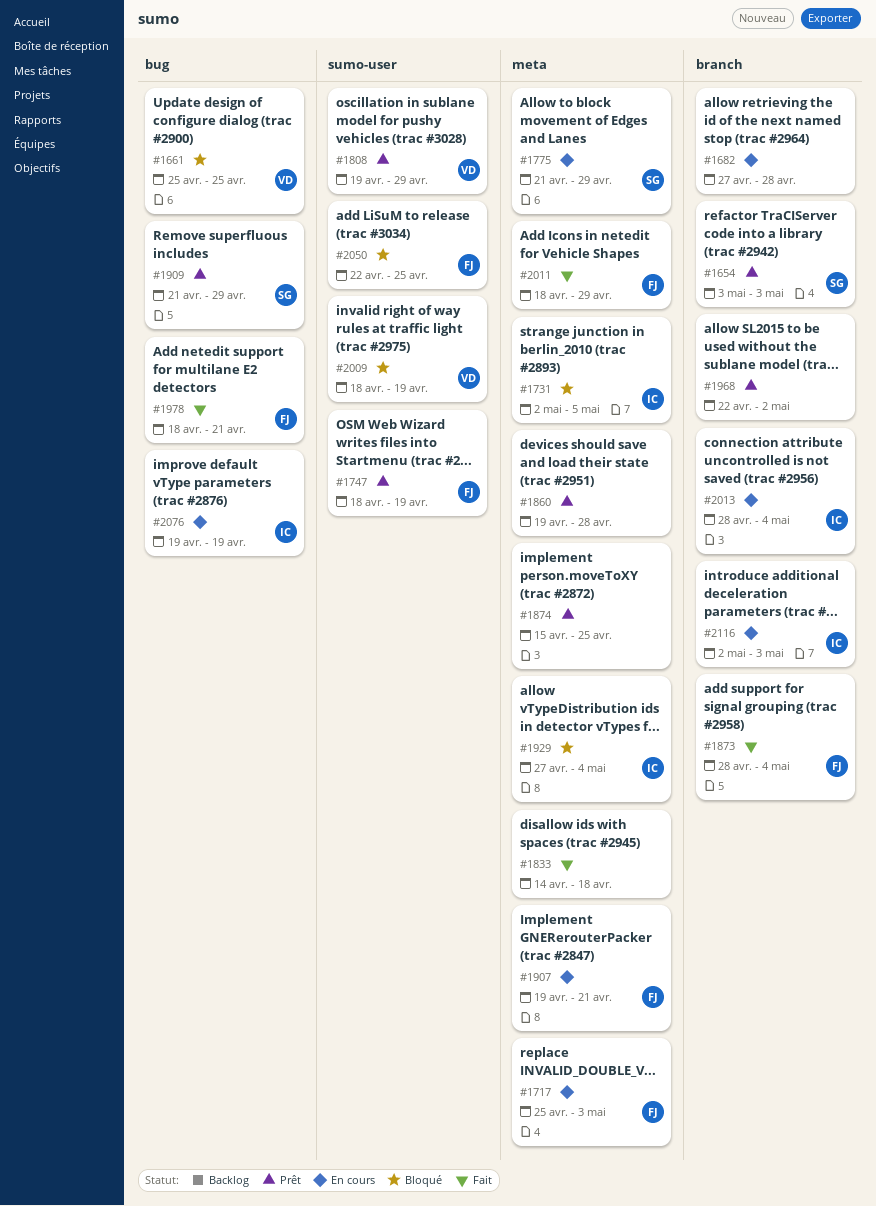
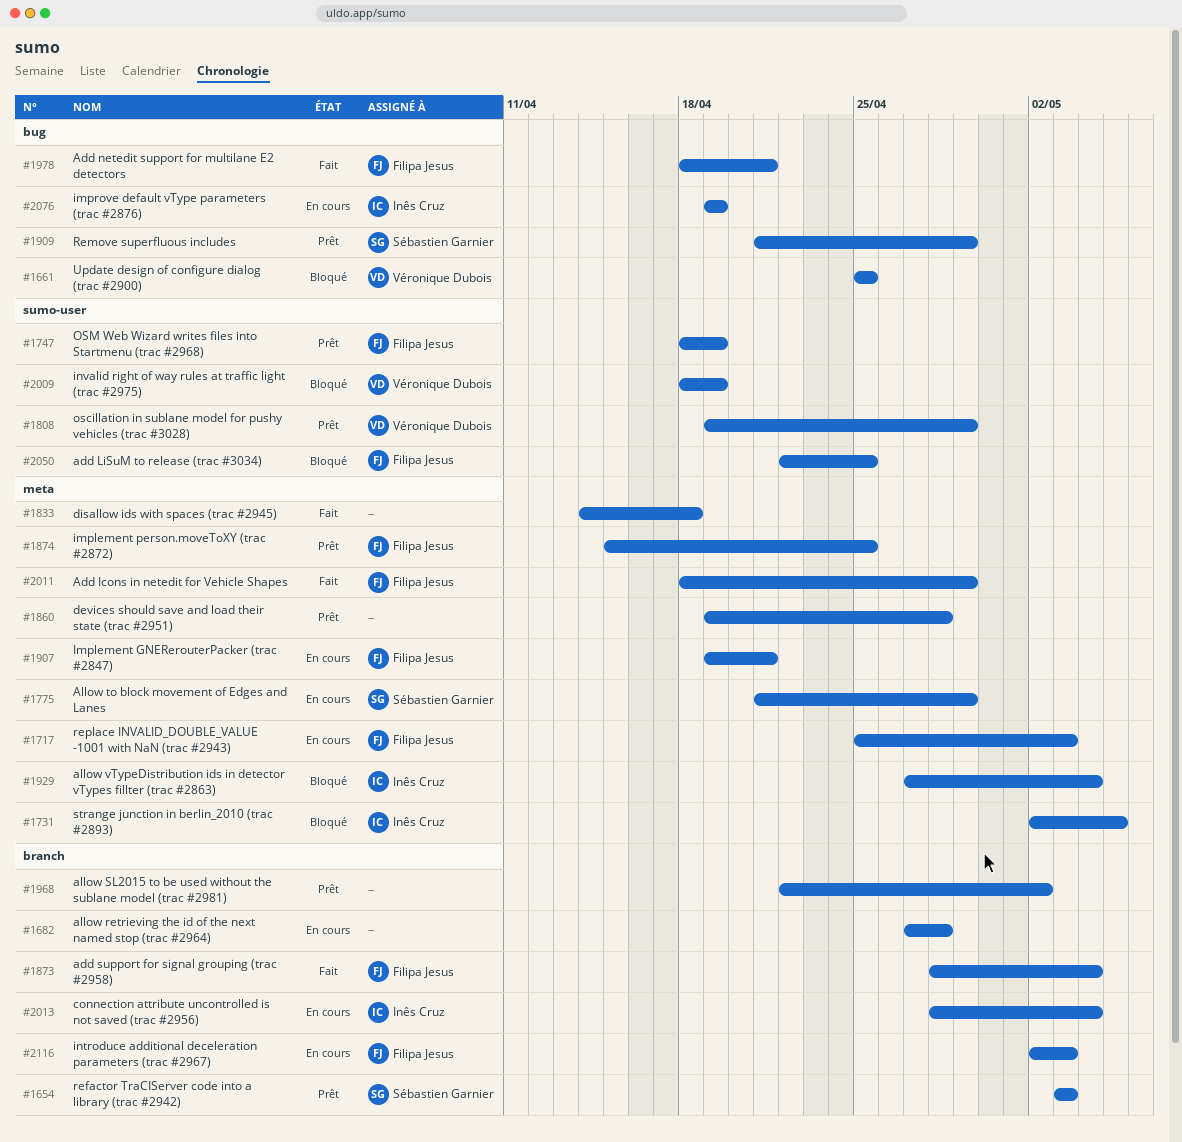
#1874, owner: none -> Filipa Jesus
#2116, owner: Inês Cruz -> Filipa Jesus

